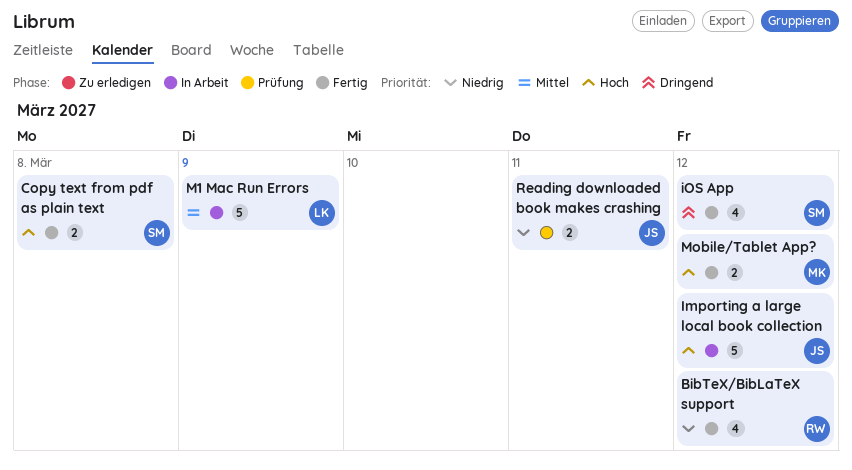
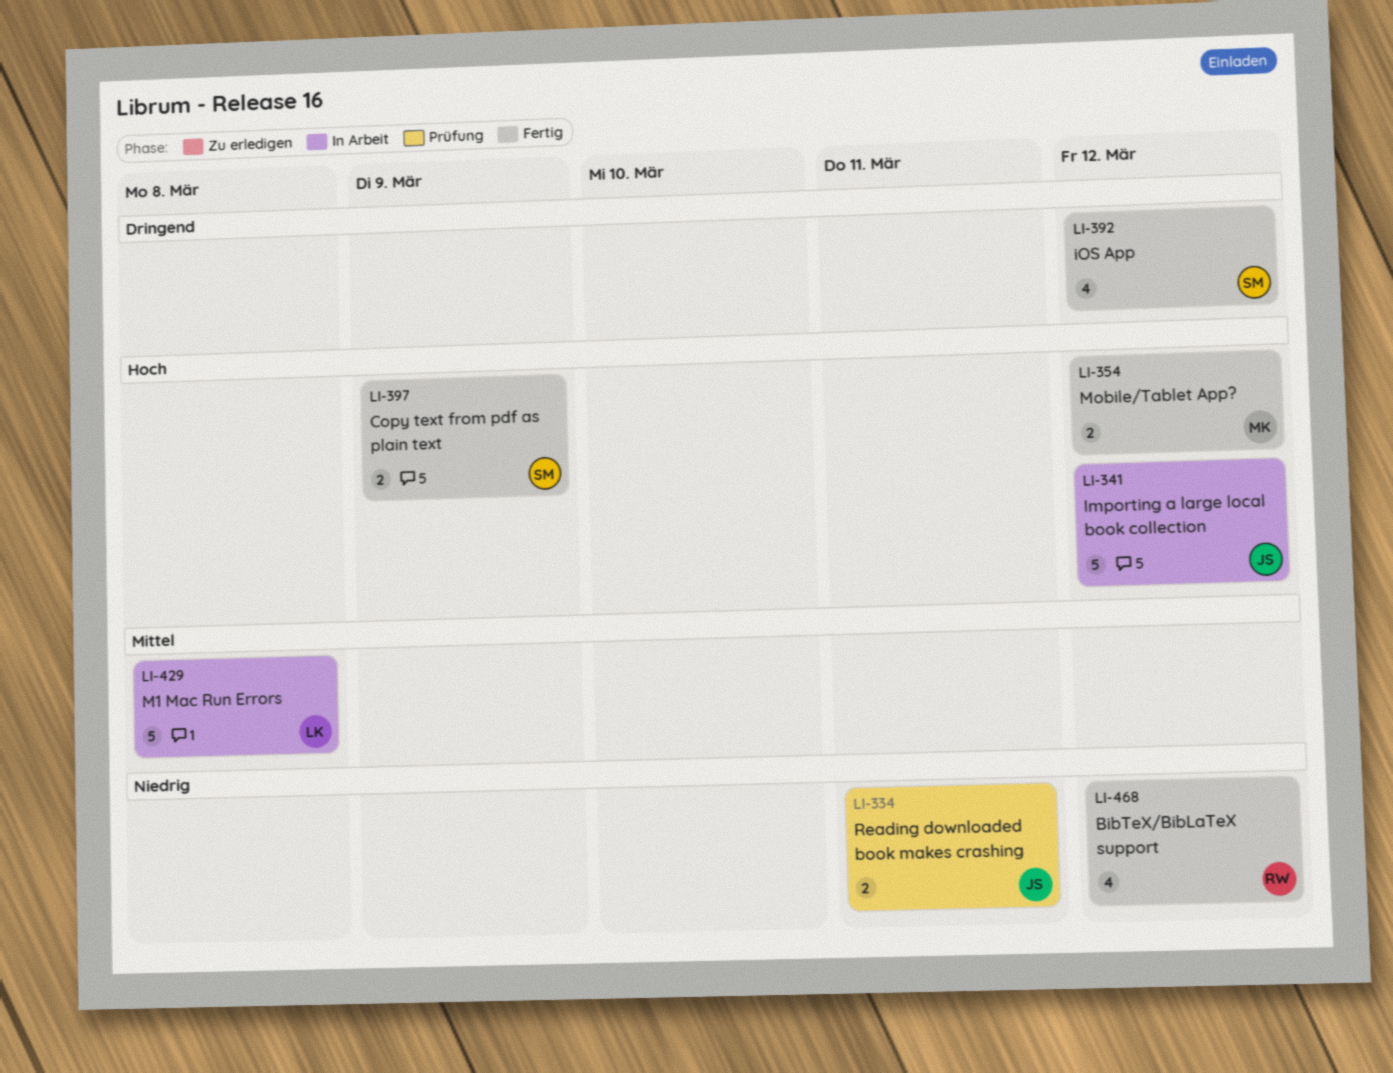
Copy text from pdf as plain text, due: Mar 8 -> Mar 9
M1 Mac Run Errors, due: Mar 9 -> Mar 8

